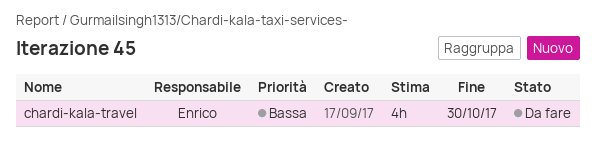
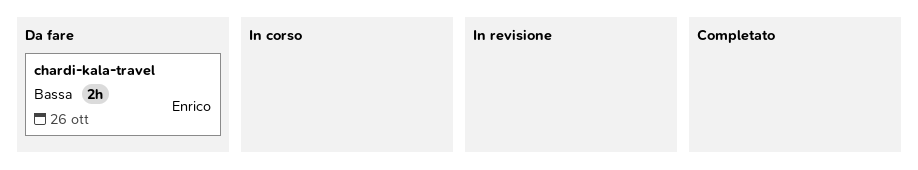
chardi-kala-travel, estimate: 4h -> 2h
chardi-kala-travel, due: Oct 30 -> Oct 26

